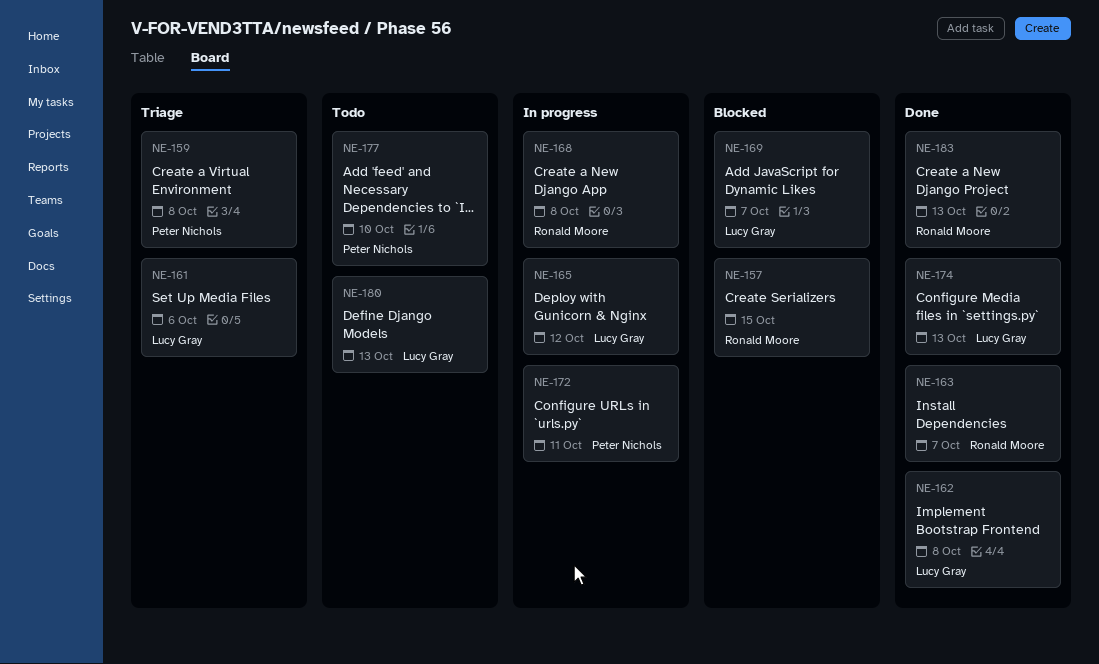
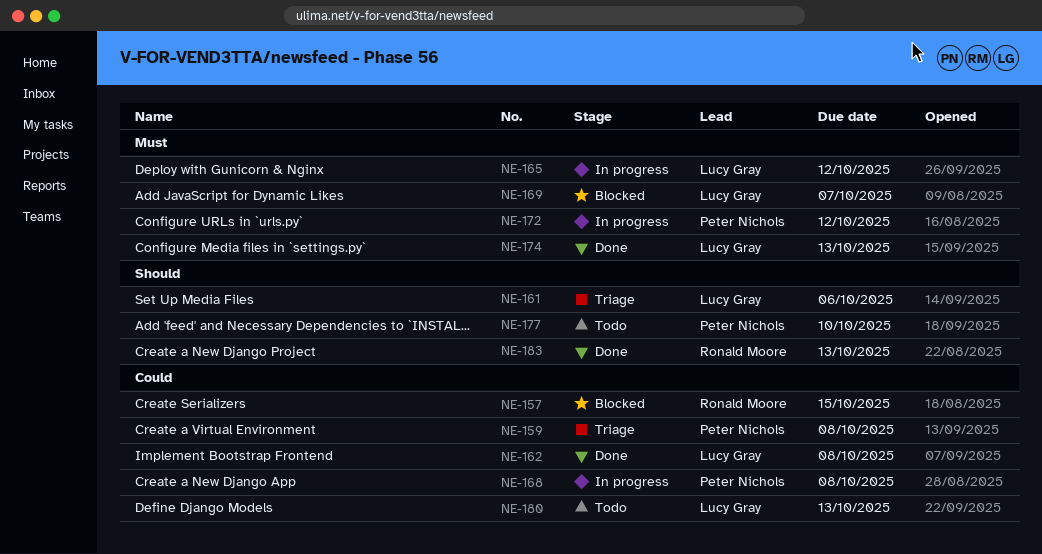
NE-163: present -> none
NE-168, owner: Ronald Moore -> Peter Nichols
NE-172, due: Oct 11 -> Oct 12

